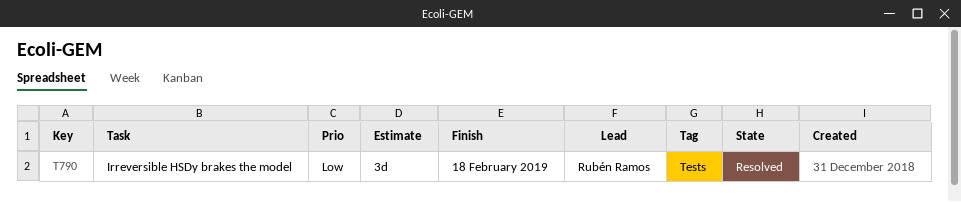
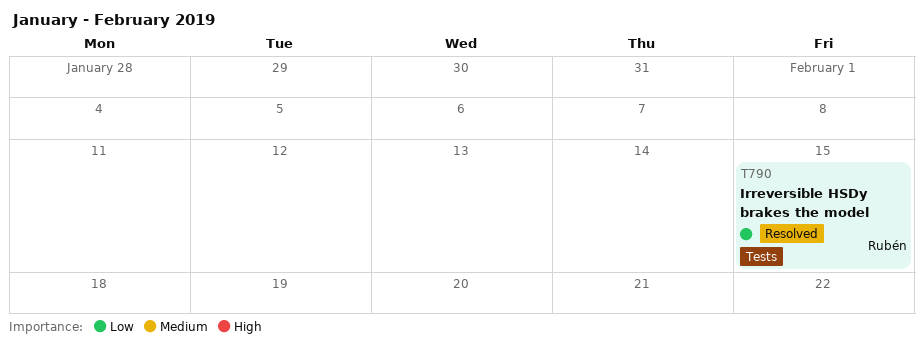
T790, due: Feb 18 -> Feb 15

